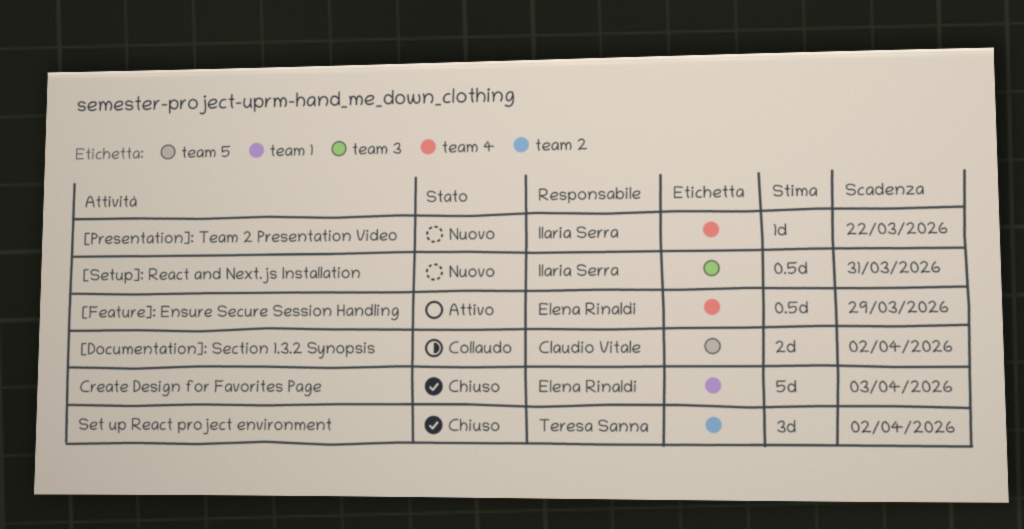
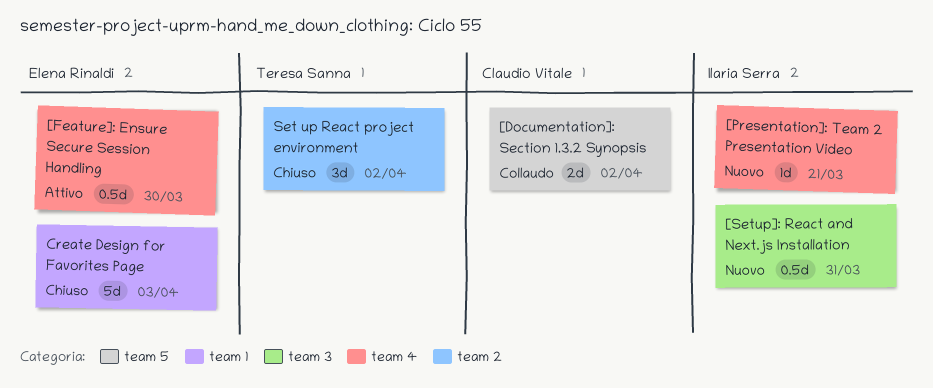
[Feature]: Ensure Secure Session Handling, due: Mar 29 -> Mar 30
[Presentation]: Team 2 Presentation Video, due: Mar 22 -> Mar 21

